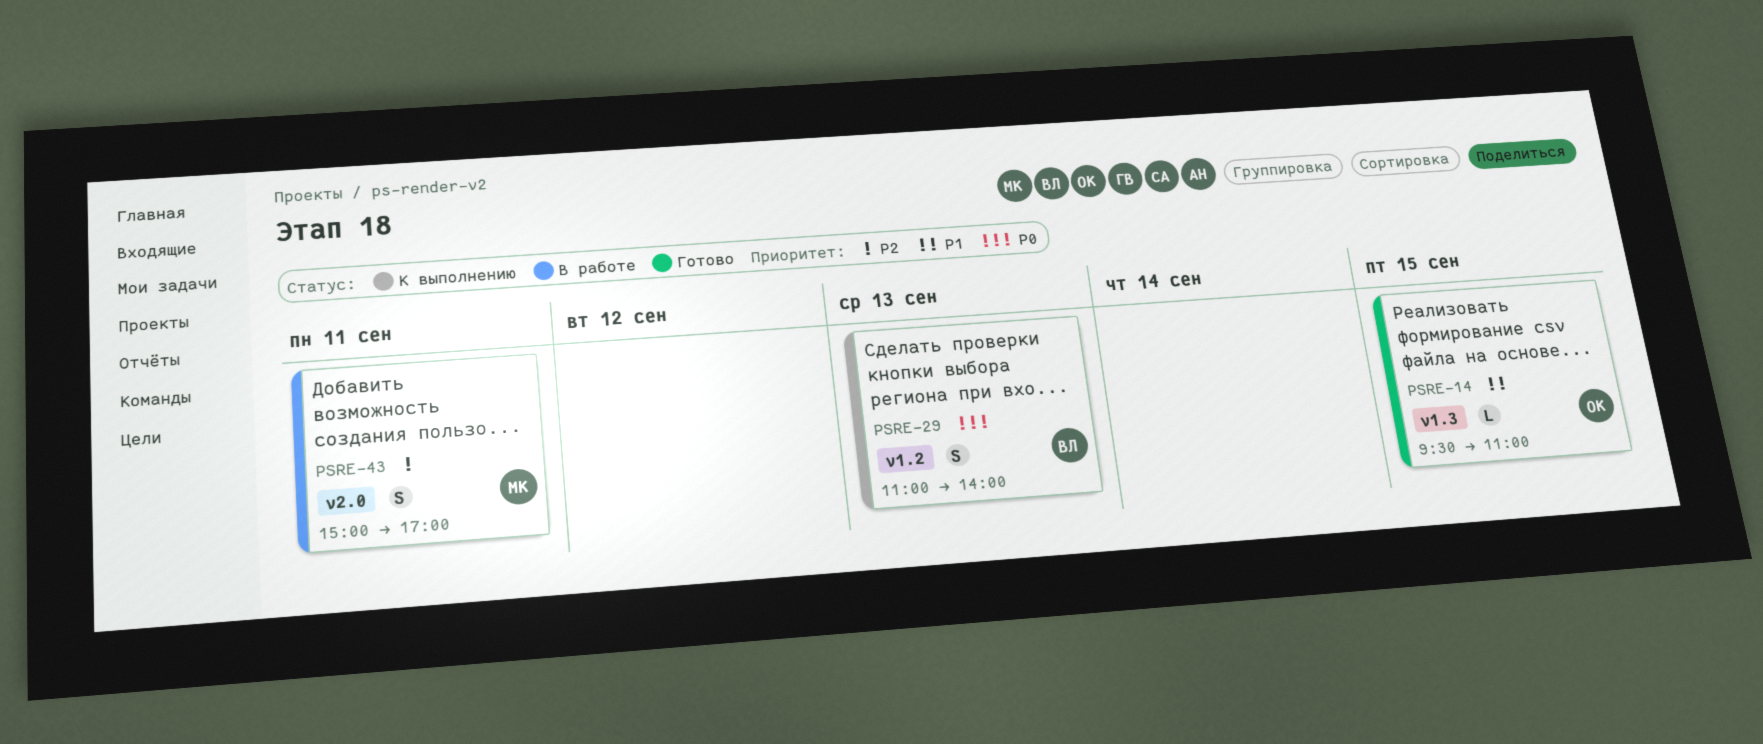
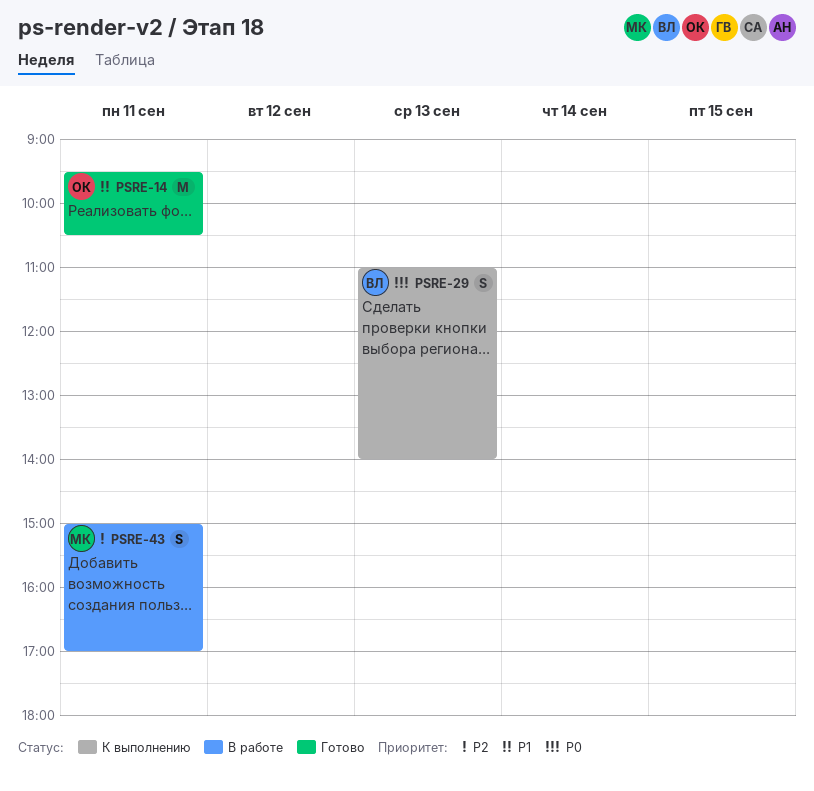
PSRE-14, estimate: L -> M
PSRE-14, day: Sep 15 -> Sep 11
PSRE-14, ends: 11:00 -> 10:30

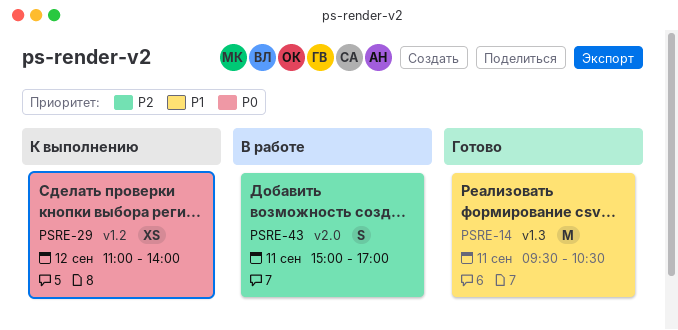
PSRE-29, estimate: S -> XS
PSRE-29, day: Sep 13 -> Sep 12

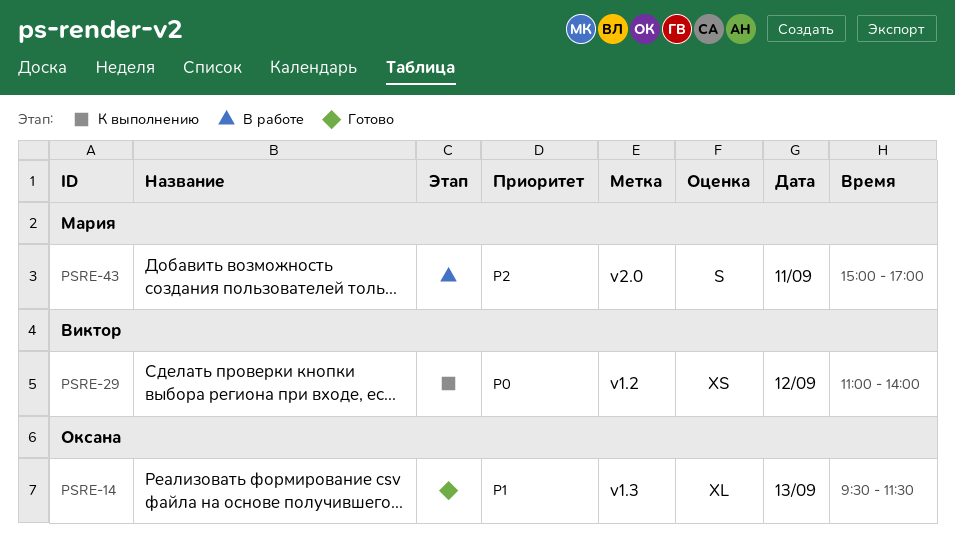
PSRE-14, estimate: M -> XL
PSRE-14, day: Sep 11 -> Sep 13
PSRE-14, ends: 10:30 -> 11:30

